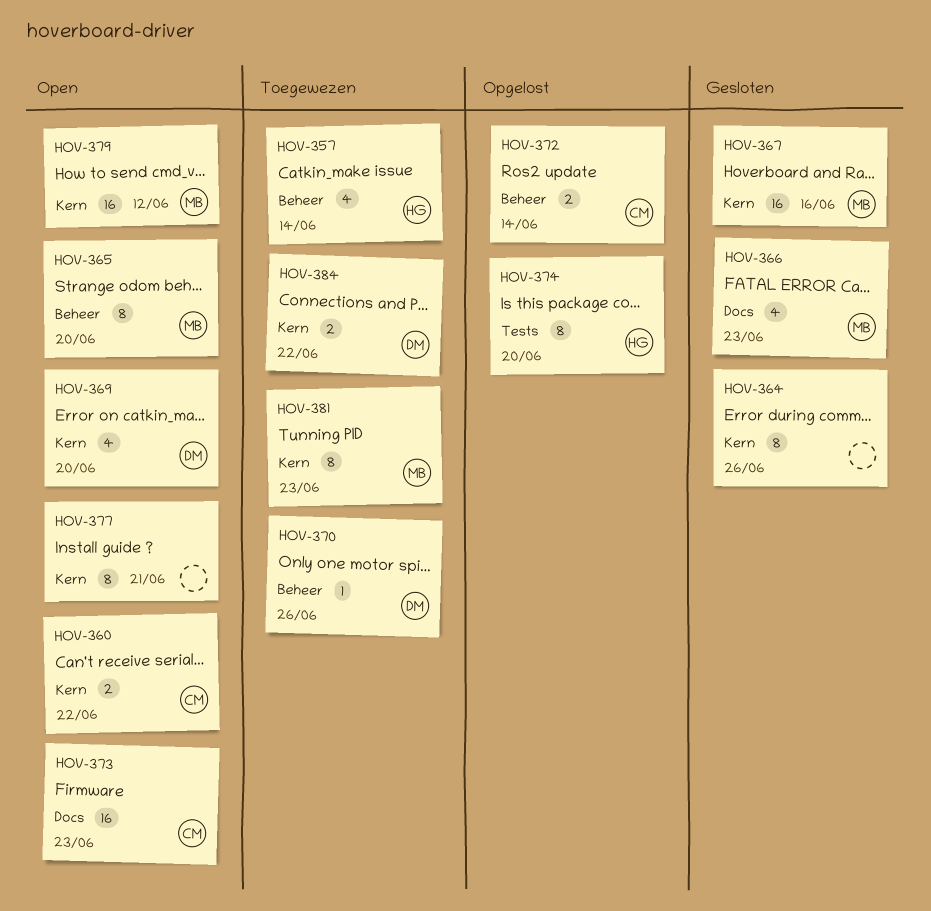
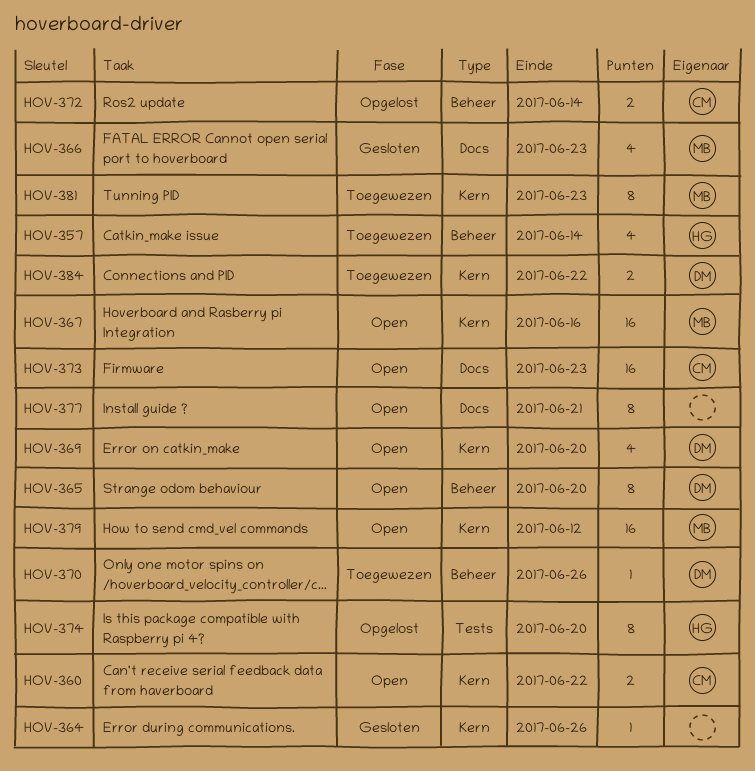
HOV-364, estimate: 8 -> 1
HOV-365, owner: MB -> DM
HOV-367, status: Gesloten -> Open
HOV-377, label: Kern -> Docs

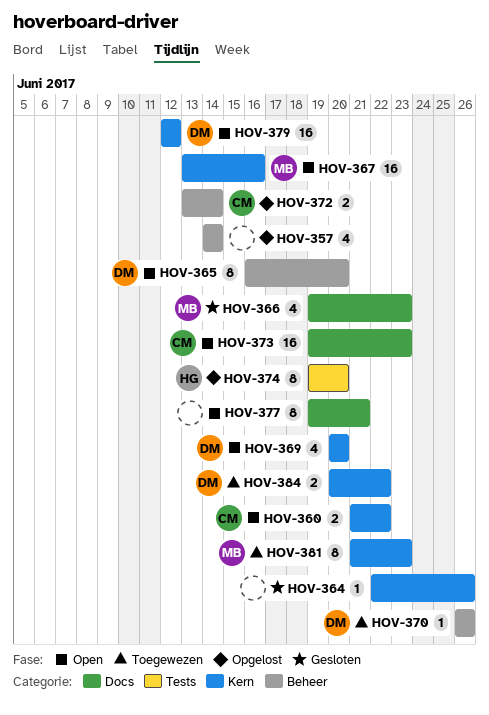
HOV-357, status: Toegewezen -> Opgelost
HOV-357, owner: HG -> none
HOV-379, owner: MB -> DM

